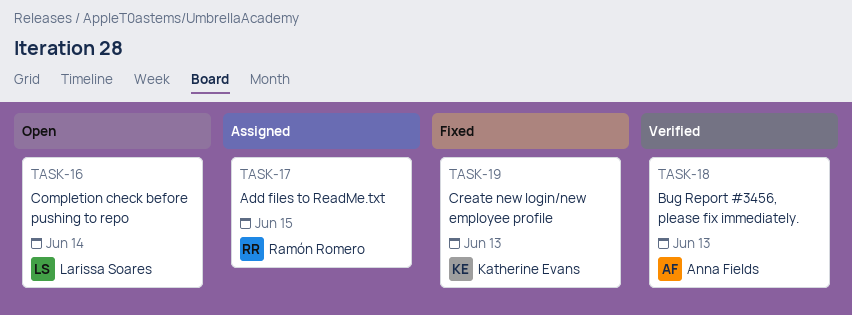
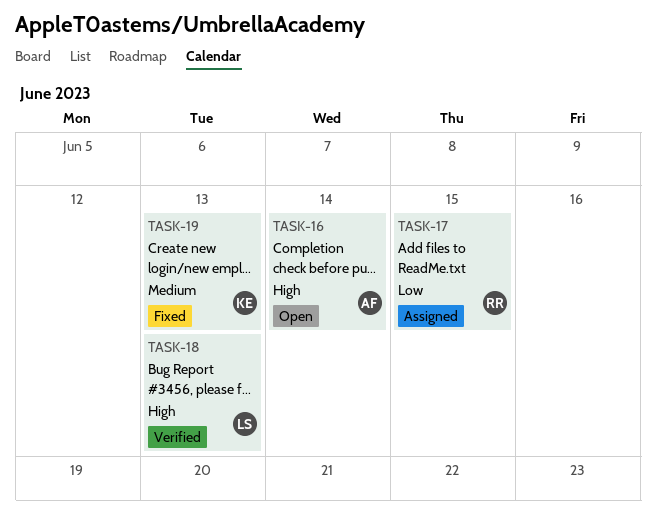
TASK-16, owner: Larissa Soares -> Anna Fields
TASK-18, owner: Anna Fields -> Larissa Soares

